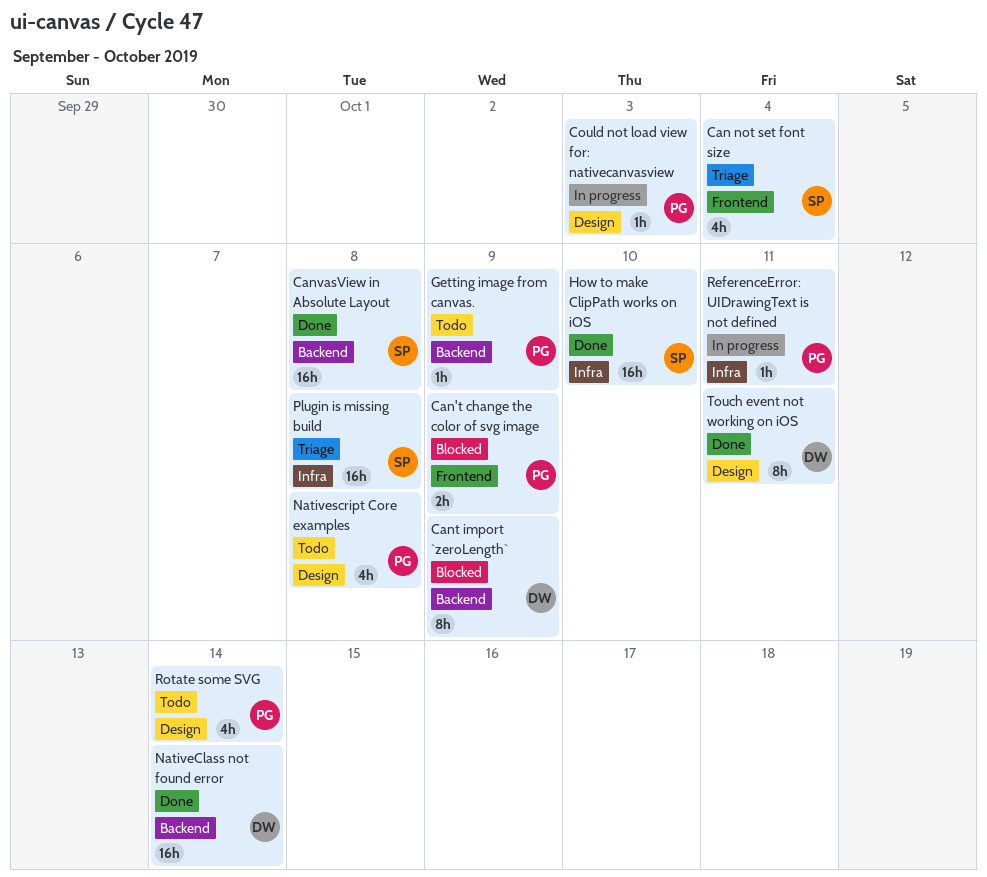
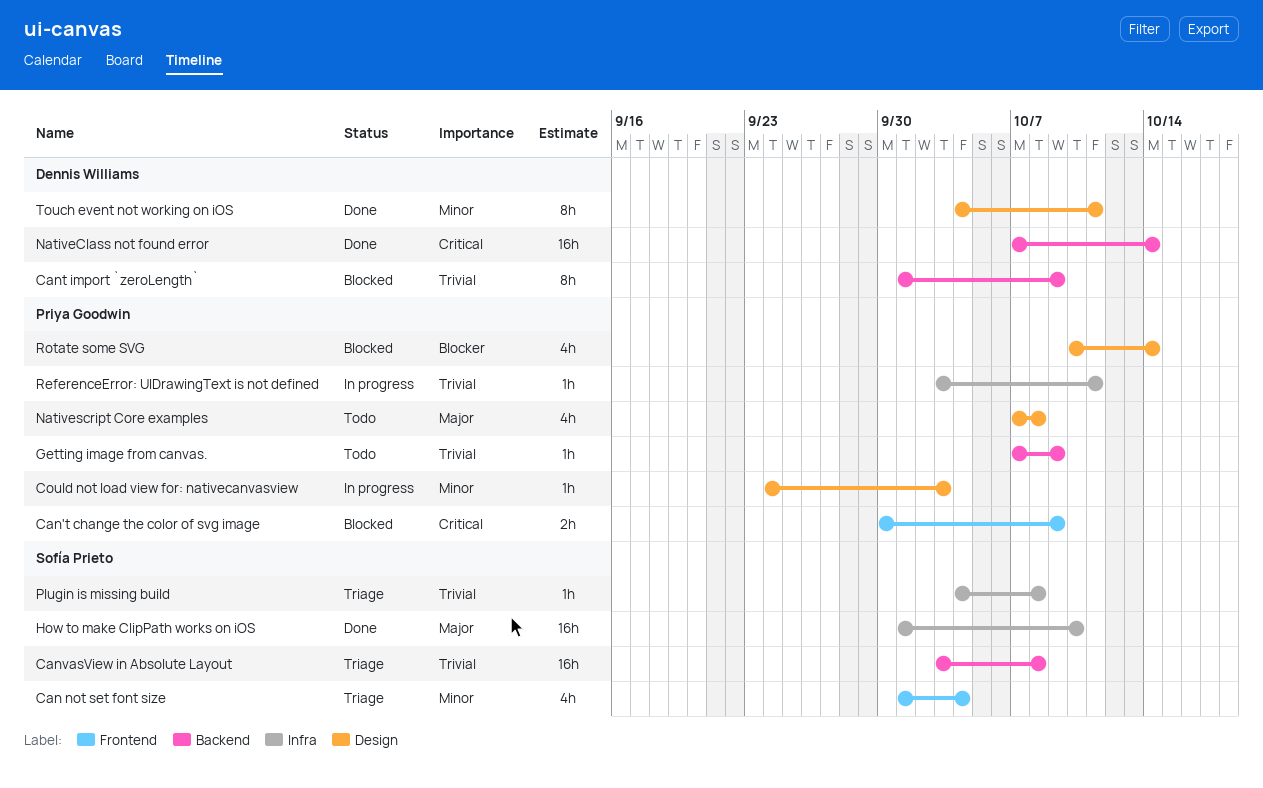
CanvasView in Absolute Layout, status: Done -> Triage
Plugin is missing build, estimate: 16h -> 1h
Rotate some SVG, status: Todo -> Blocked

